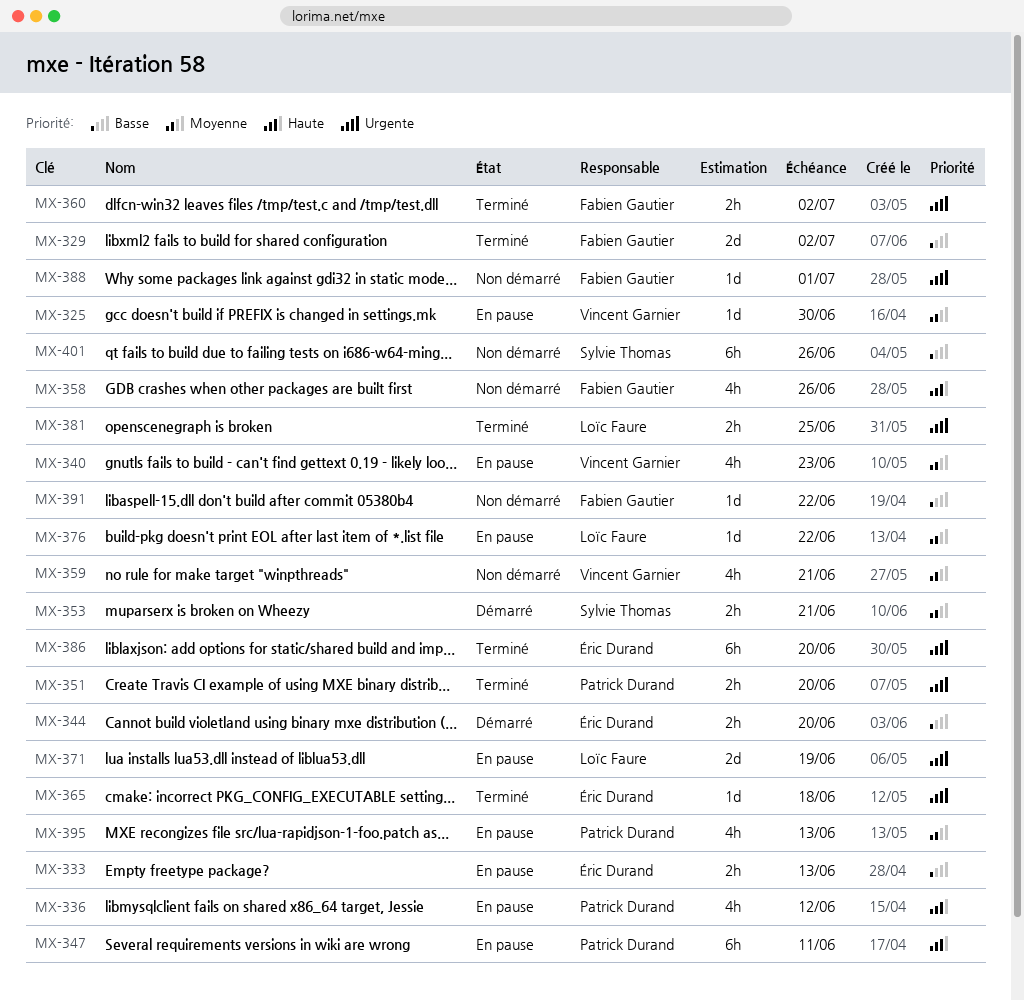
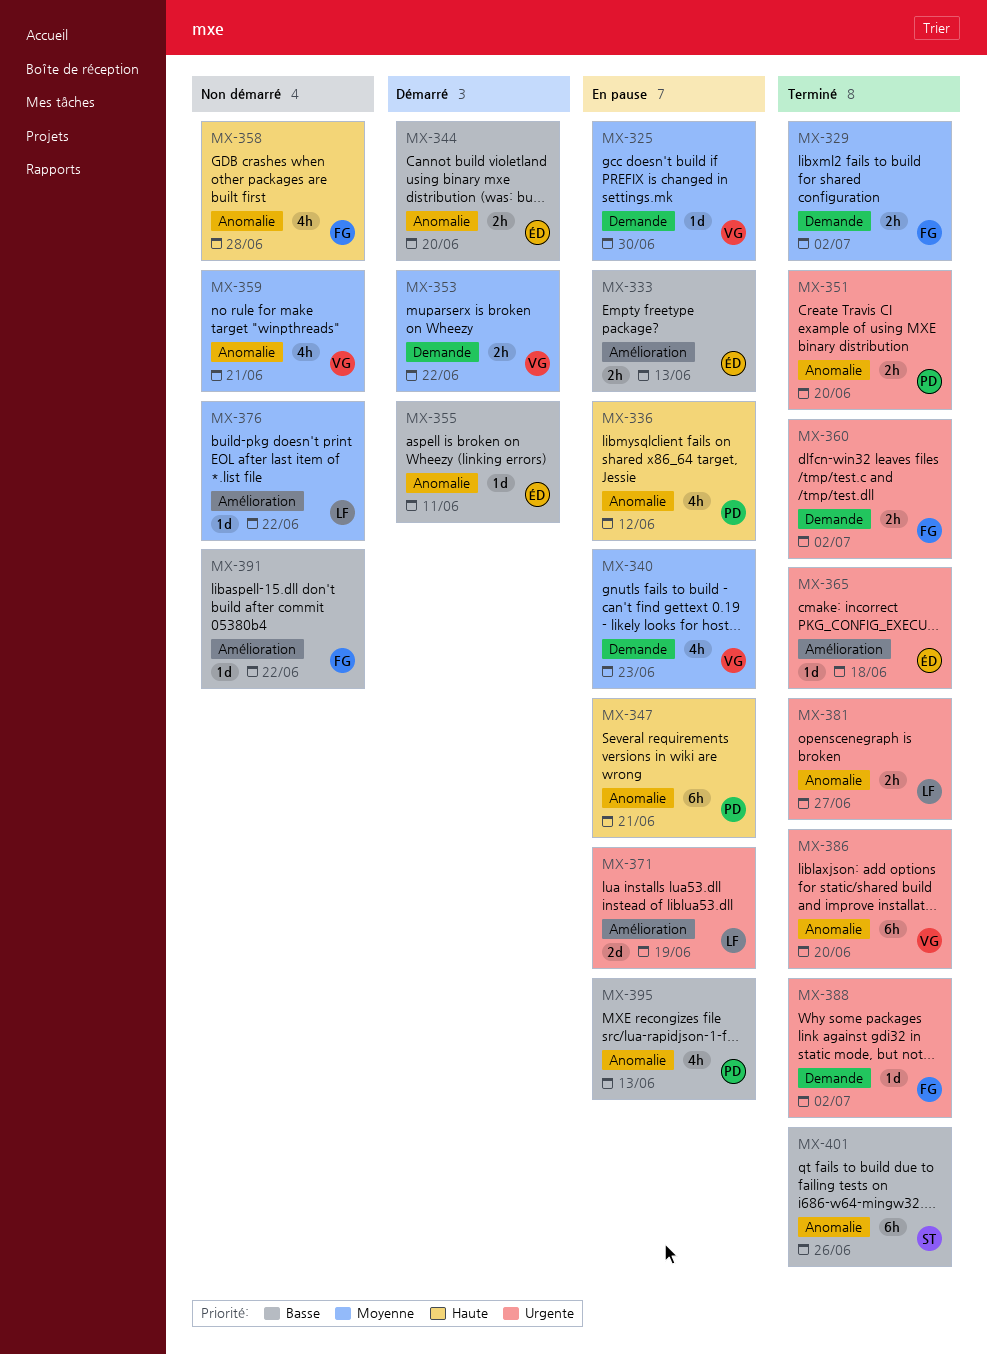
MX-329, priority: Basse -> Moyenne
MX-329, estimate: 2d -> 2h
MX-347, due: Jun 11 -> Jun 21
MX-353, owner: Sylvie Thomas -> Vincent Garnier
MX-353, due: Jun 21 -> Jun 22
MX-355: none -> present
MX-358, due: Jun 26 -> Jun 28
MX-376, status: En pause -> Non démarré
MX-381, due: Jun 25 -> Jun 27
MX-386, owner: Éric Durand -> Vincent Garnier
MX-388, status: Non démarré -> Terminé
MX-388, due: Jul 1 -> Jul 2
MX-395, priority: Moyenne -> Basse
MX-401, status: Non démarré -> Terminé

